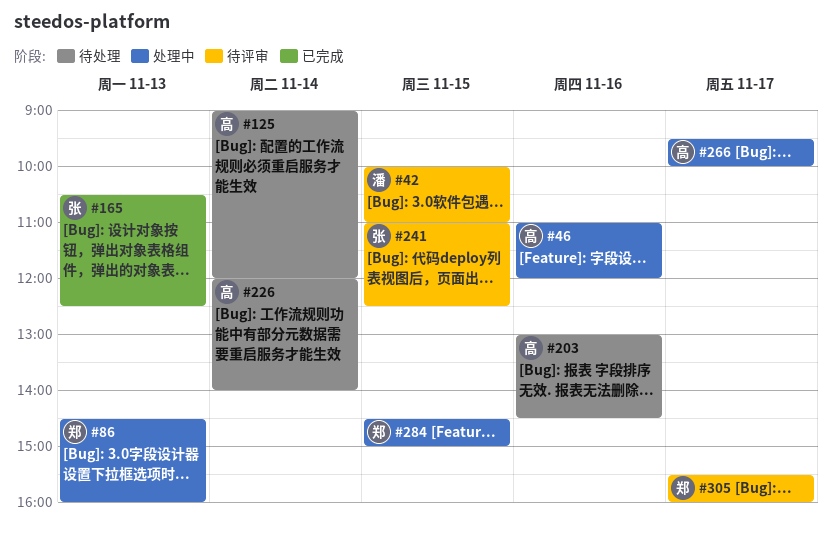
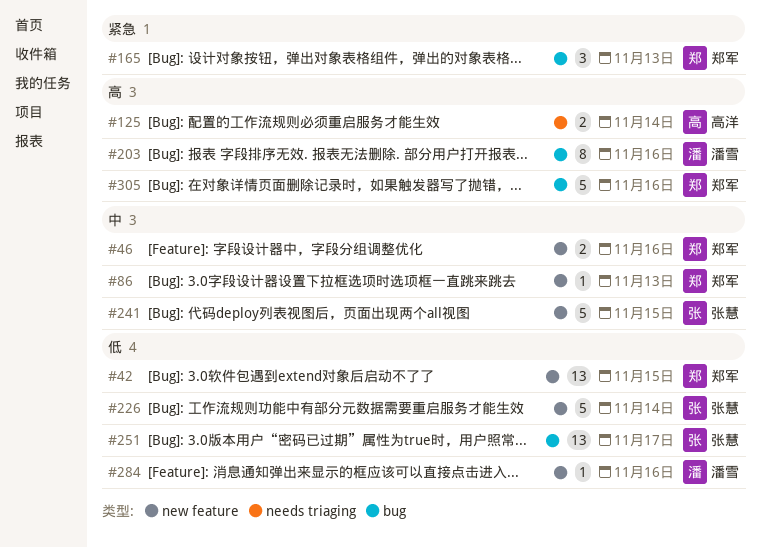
#42, owner: 潘雪 -> 郑军
#46, owner: 高洋 -> 郑军
#165, owner: 张慧 -> 郑军
#203, owner: 高洋 -> 潘雪
#226, owner: 高洋 -> 张慧
#251: none -> present
#266: present -> none
#284, owner: 郑军 -> 潘雪
#284, day: Nov 15 -> Nov 16
#305, day: Nov 17 -> Nov 16

